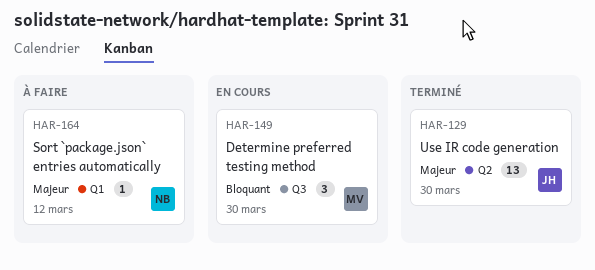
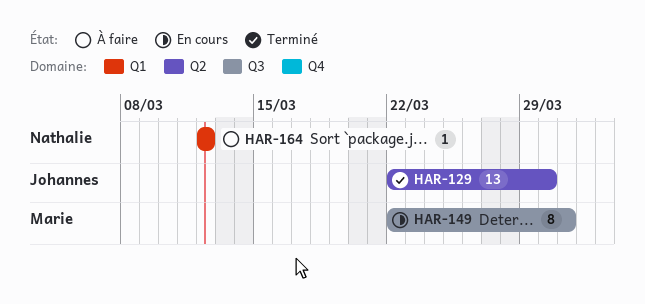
HAR-149, estimate: 3 -> 8
HAR-149, due: Mar 30 -> Mar 31

